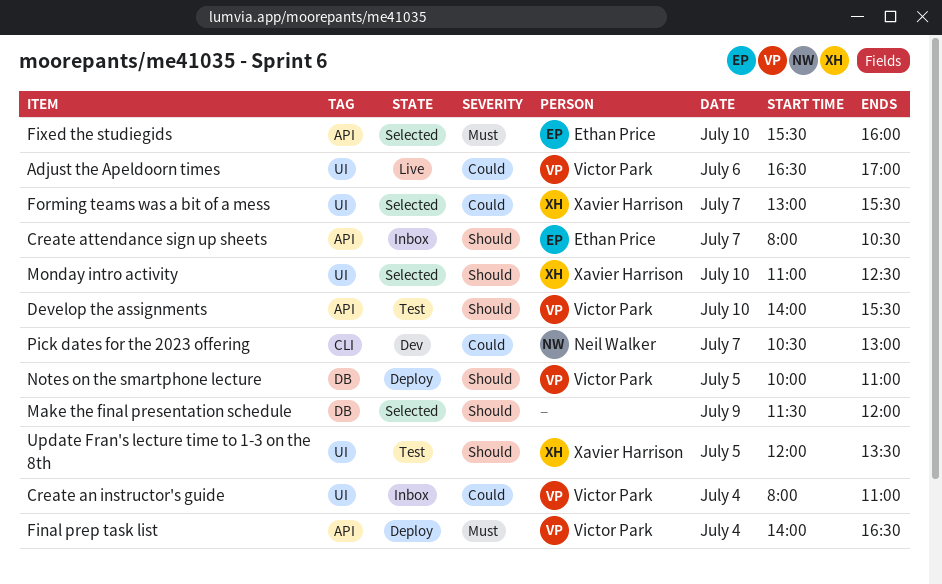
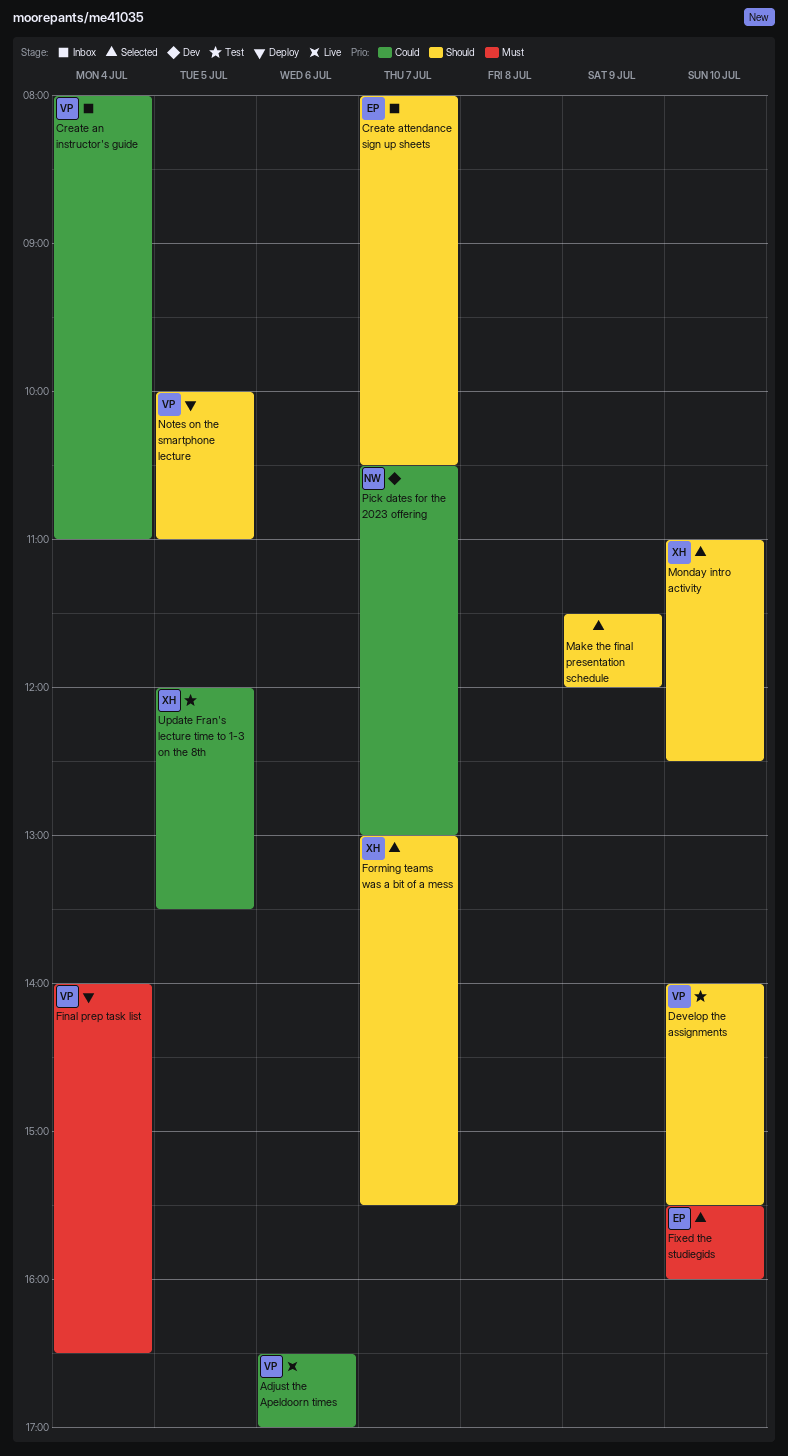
Forming teams was a bit of a mess, priority: Could -> Should
Update Fran's lecture time to 1-3 on the 8th, priority: Should -> Could

